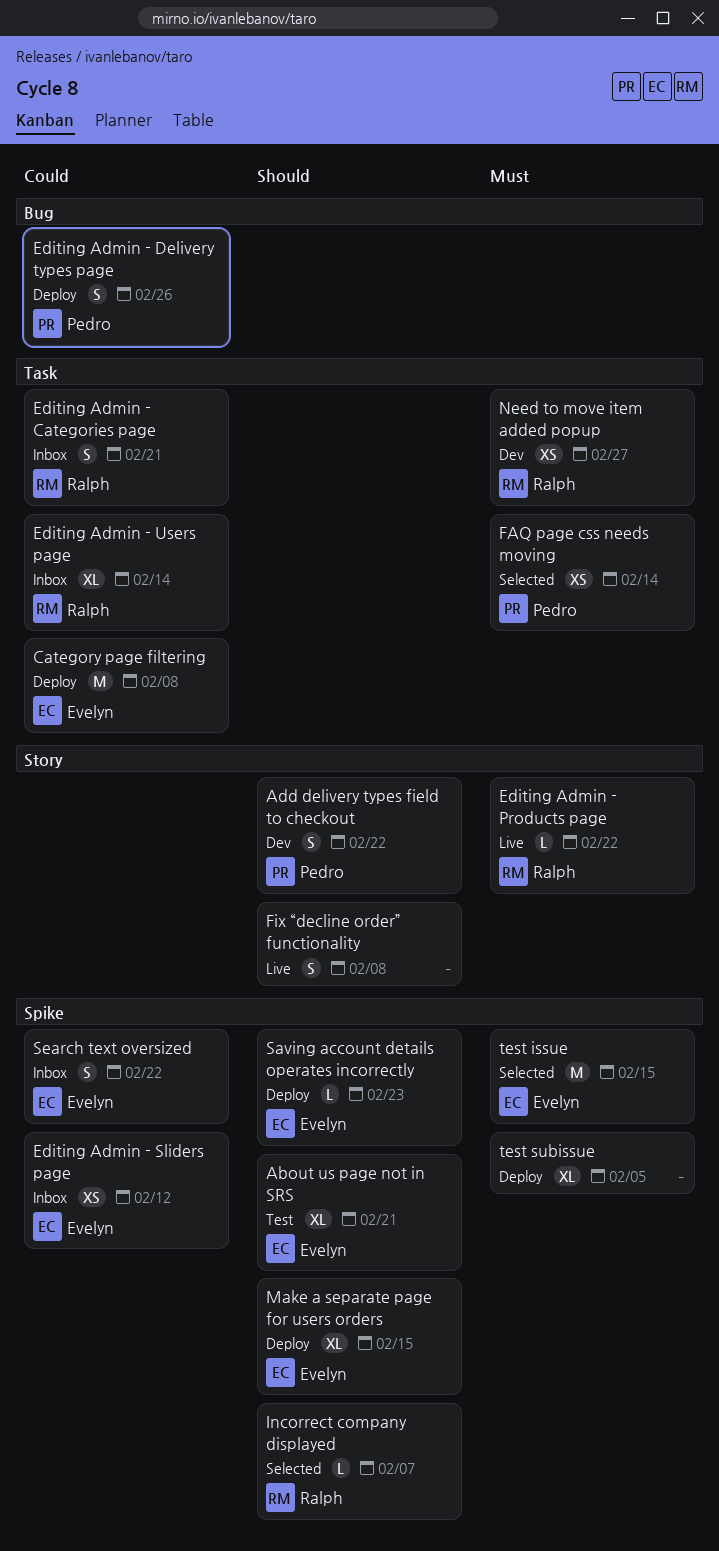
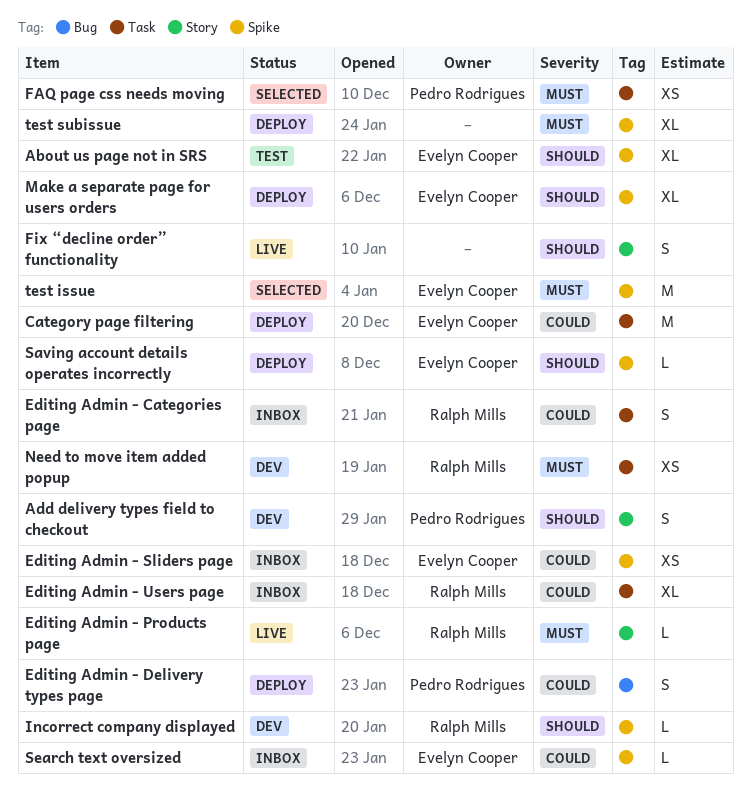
Incorrect company displayed, status: Selected -> Dev
Search text oversized, estimate: S -> L

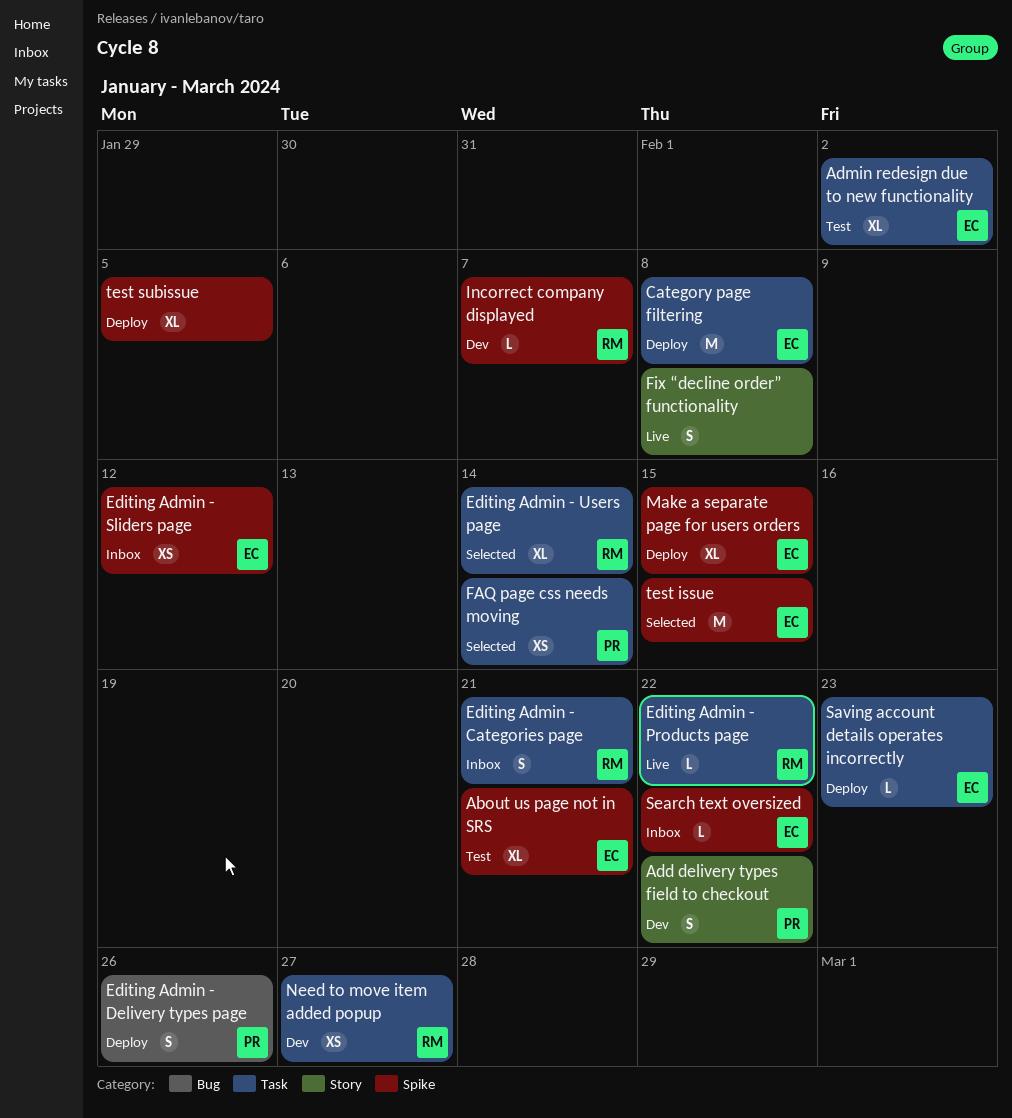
Admin redesign due to new functionality: none -> present
Editing Admin - Products page, label: Story -> Task
Editing Admin - Users page, status: Inbox -> Selected
Saving account details operates incorrectly, label: Spike -> Task

